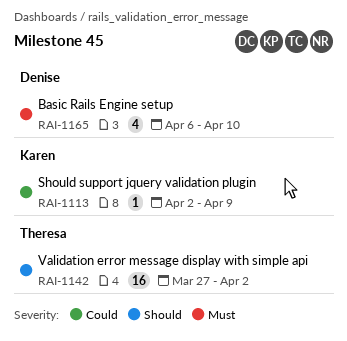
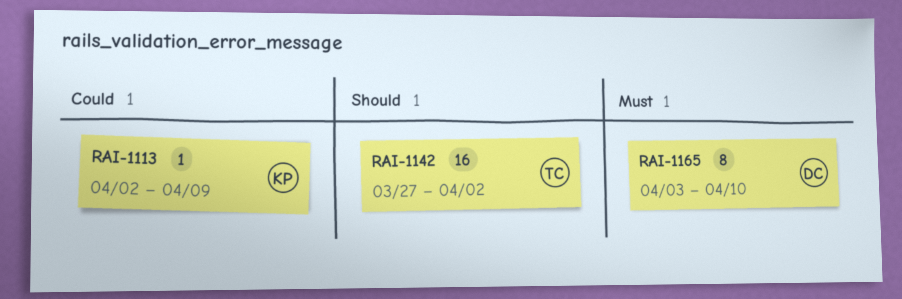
RAI-1165, estimate: 4 -> 8
RAI-1165, start: Apr 6 -> Apr 3

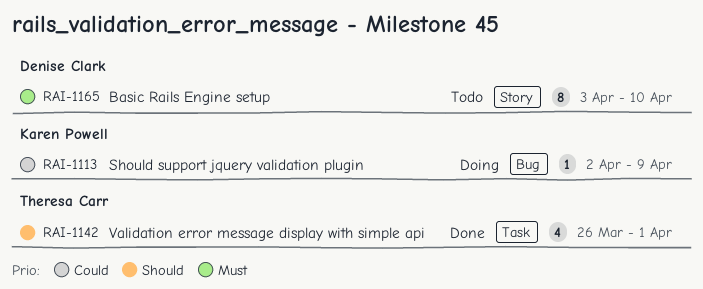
RAI-1142, estimate: 16 -> 4
RAI-1142, start: Mar 27 -> Mar 26
RAI-1142, due: Apr 2 -> Apr 1

